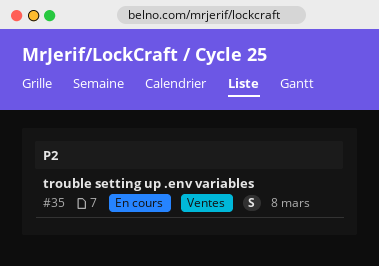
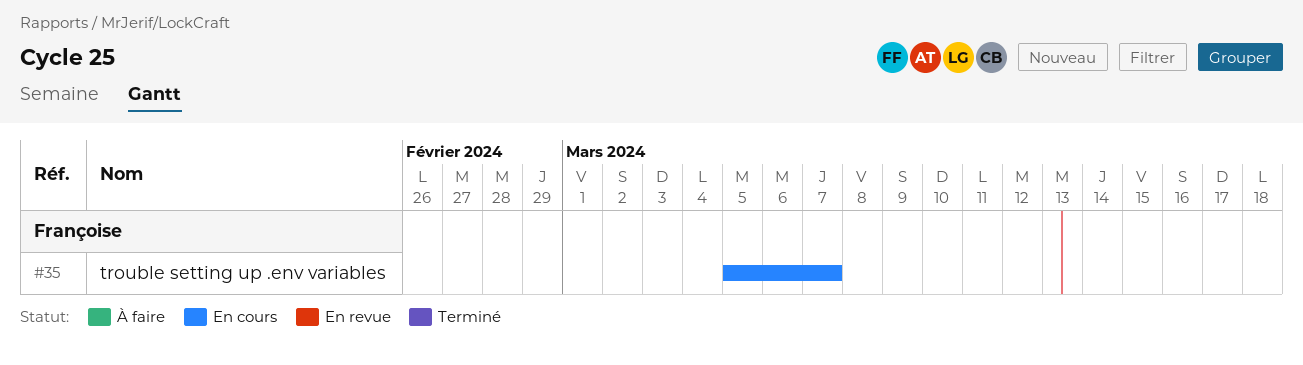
#35, due: Mar 8 -> Mar 7

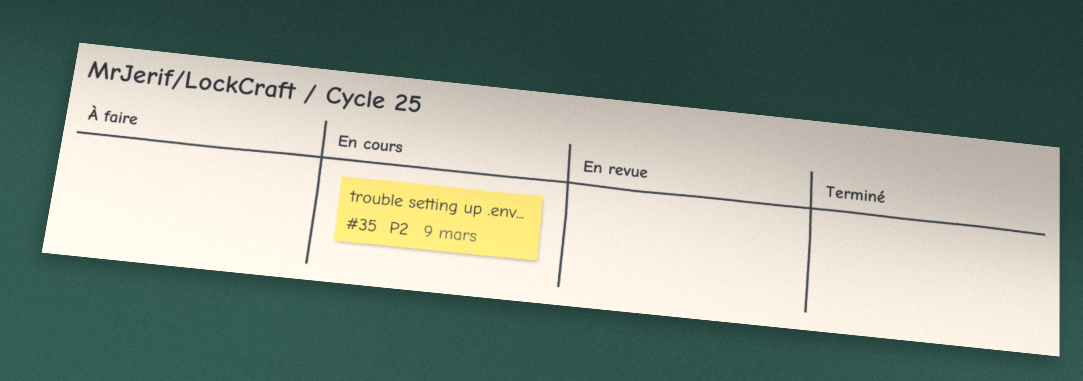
#35, due: Mar 7 -> Mar 9

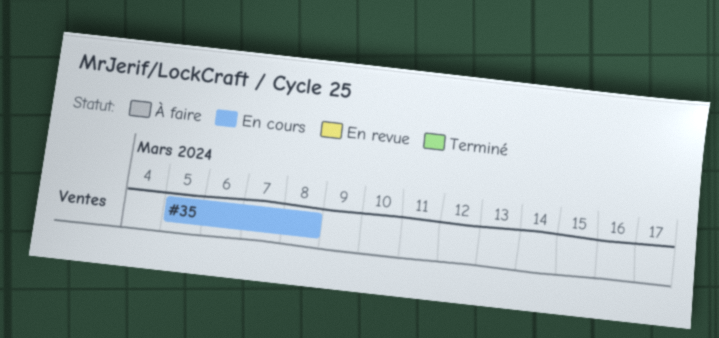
#35, due: Mar 9 -> Mar 8

